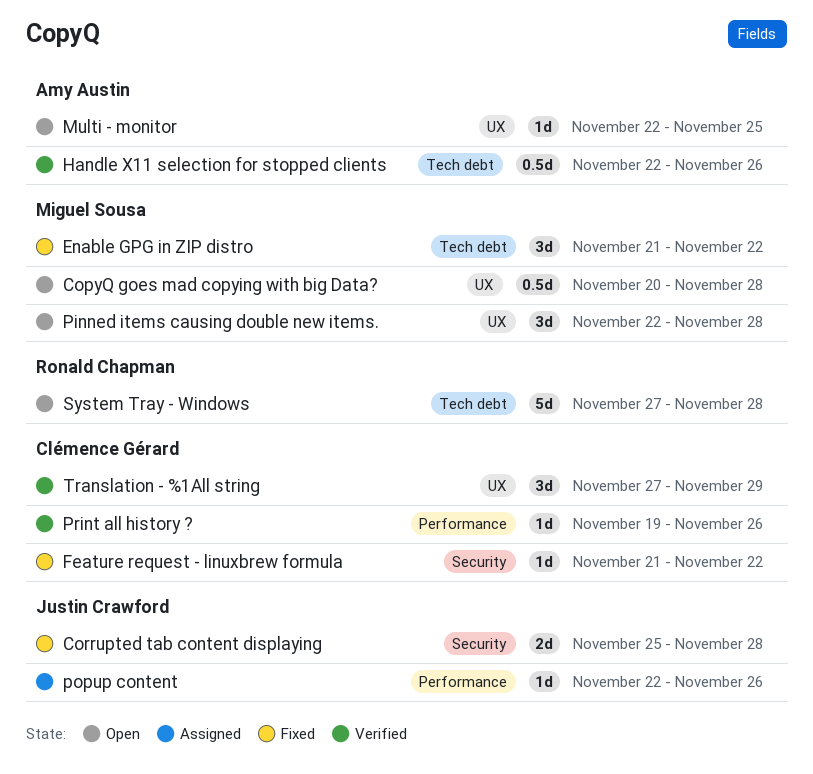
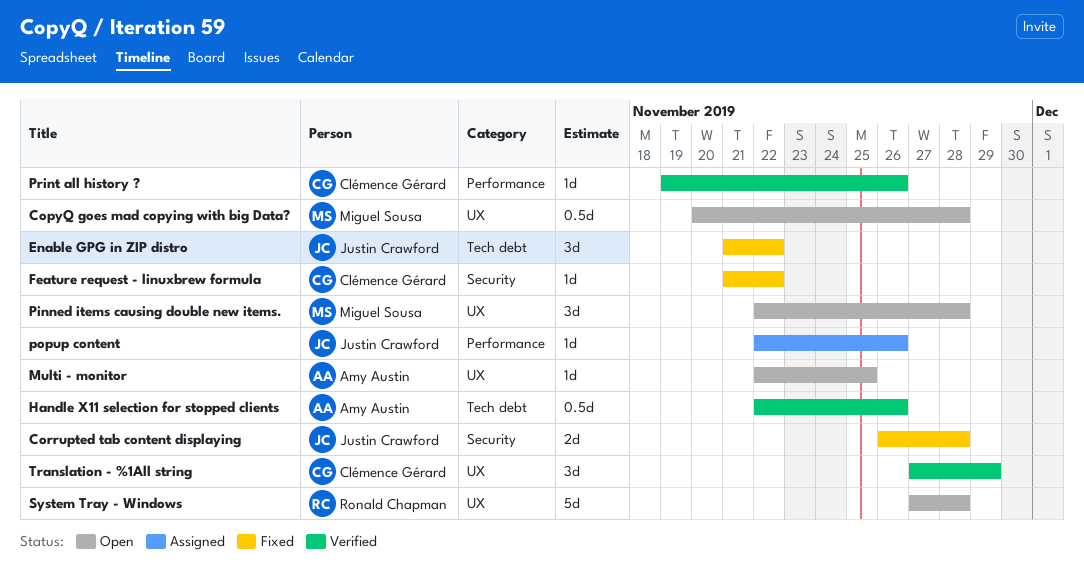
Corrupted tab content displaying, start: Nov 25 -> Nov 26
Enable GPG in ZIP distro, owner: Miguel Sousa -> Justin Crawford
System Tray - Windows, label: Tech debt -> UX

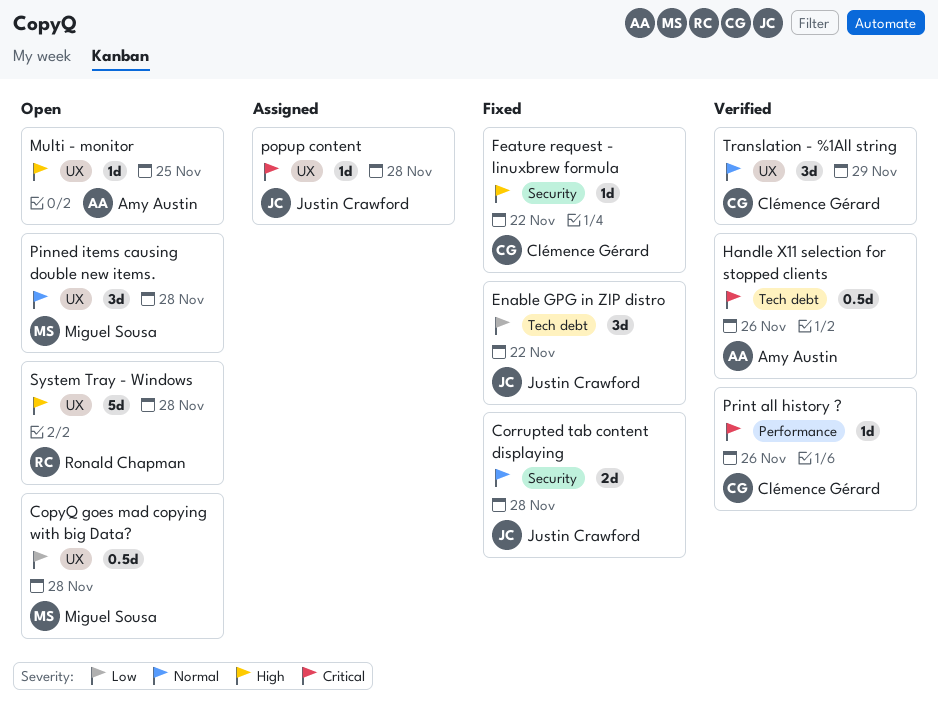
popup content, label: Performance -> UX
popup content, due: Nov 26 -> Nov 28

